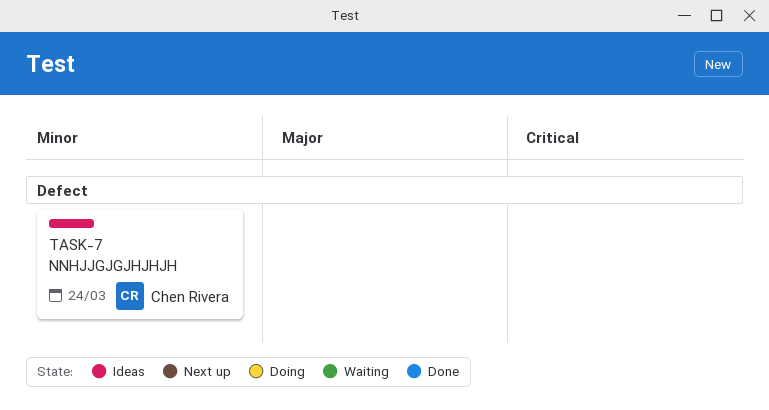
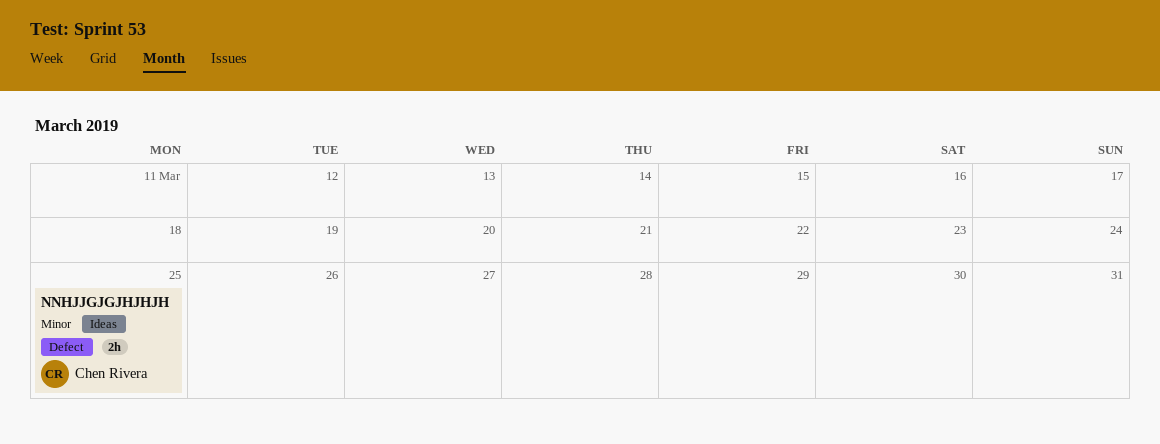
NNHJJGJGJHJHJH, due: Mar 24 -> Mar 25

